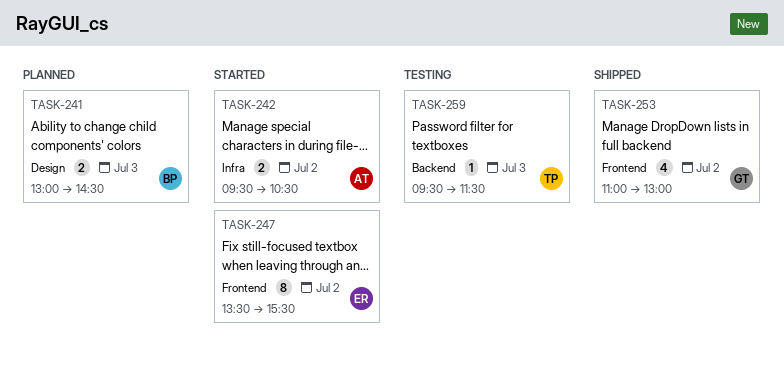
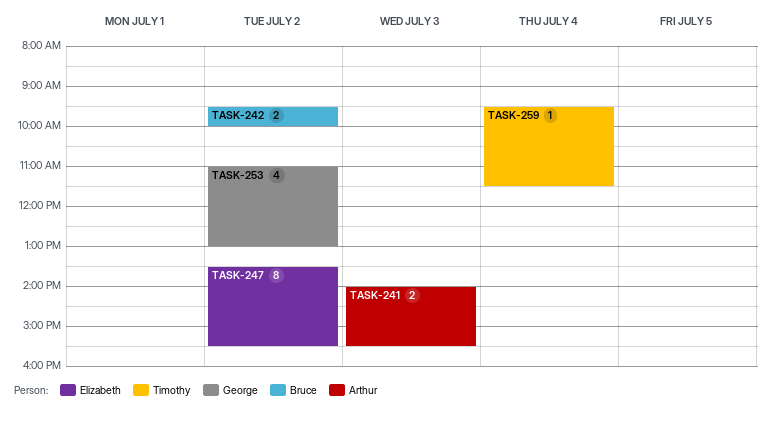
TASK-241, owner: Bruce -> Arthur
TASK-241, begins: 13:00 -> 14:00
TASK-241, ends: 14:30 -> 15:30
TASK-242, owner: Arthur -> Bruce
TASK-242, ends: 10:30 -> 10:00
TASK-259, day: Jul 3 -> Jul 4

